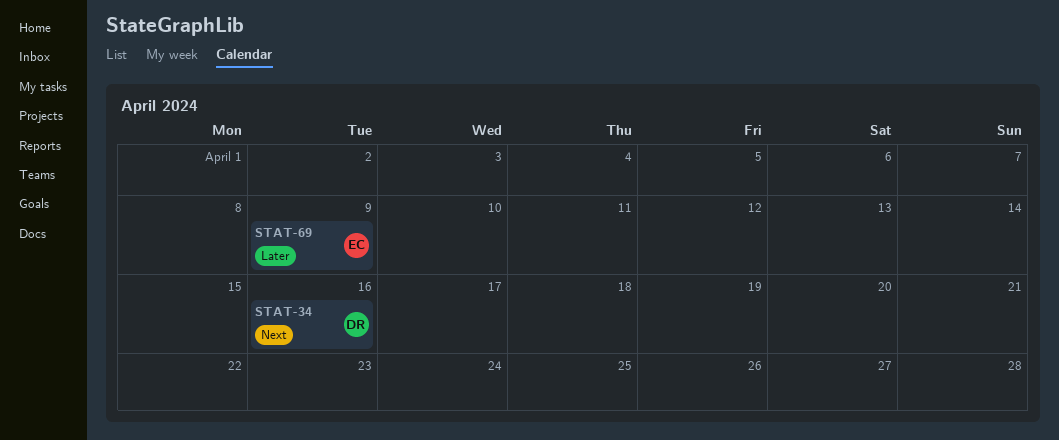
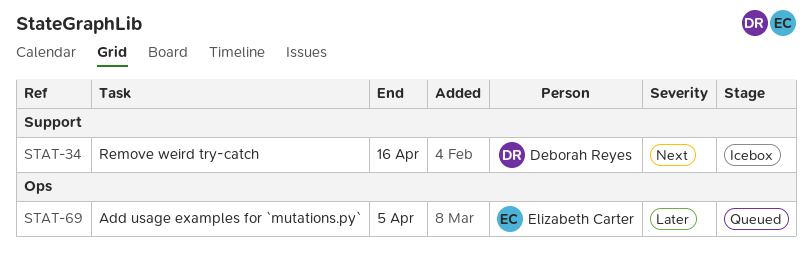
STAT-69, due: Apr 9 -> Apr 5

